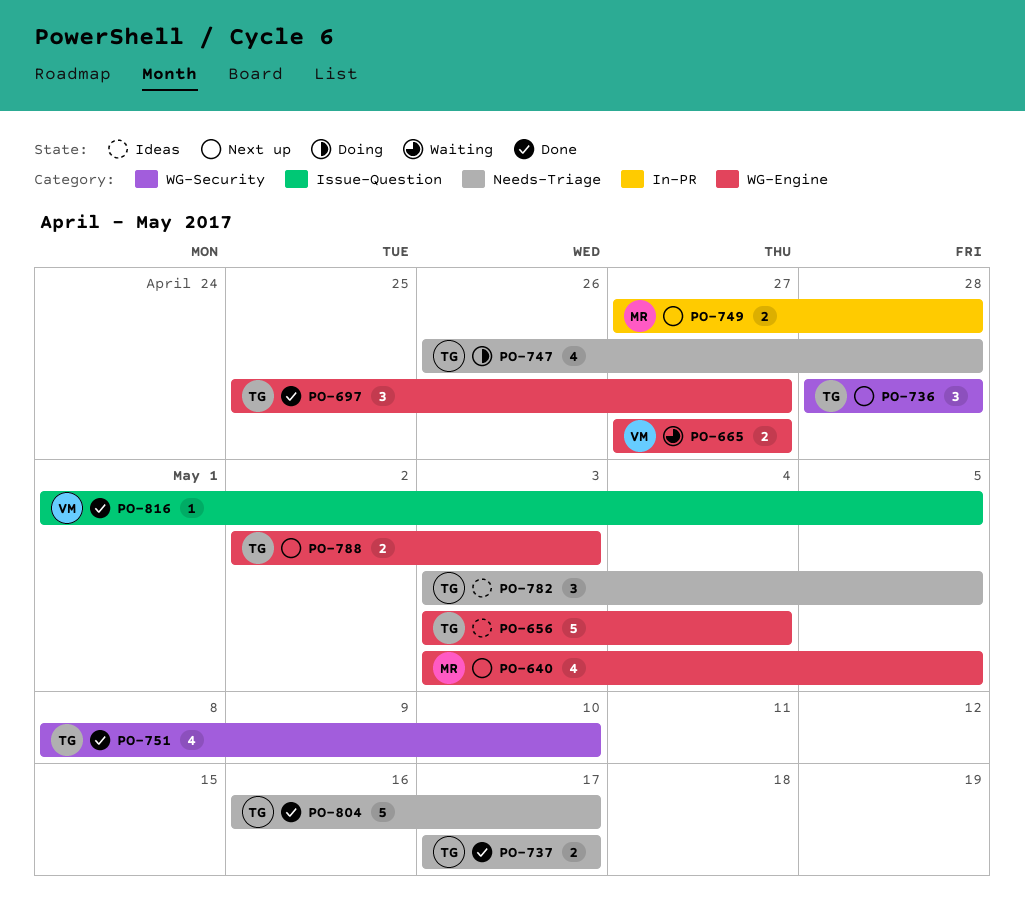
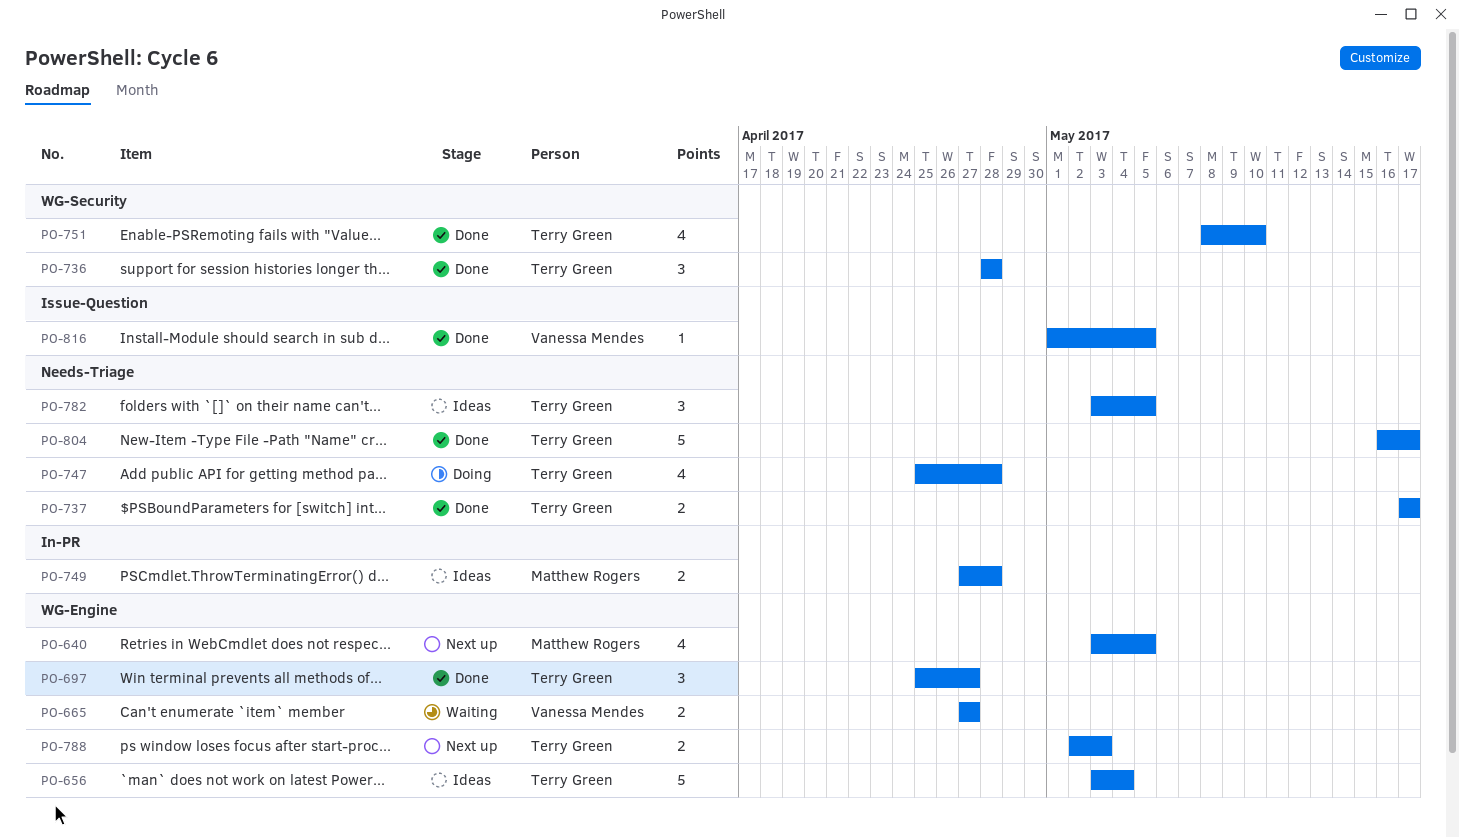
PO-736, status: Next up -> Done
PO-747, start: Apr 26 -> Apr 25
PO-749, status: Next up -> Ideas

